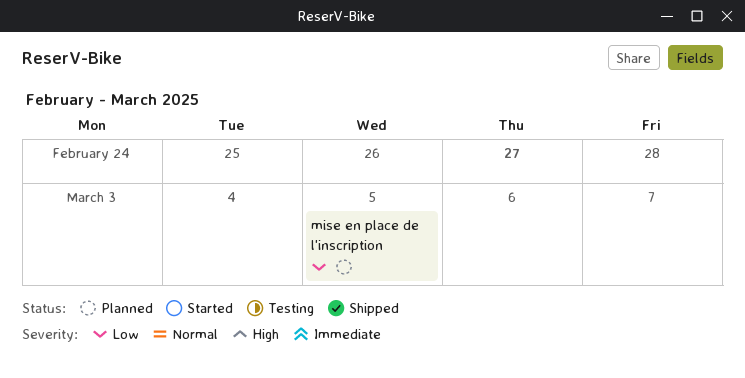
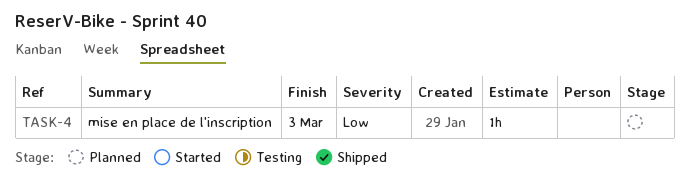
mise en place de l'inscription, due: Mar 5 -> Mar 3

